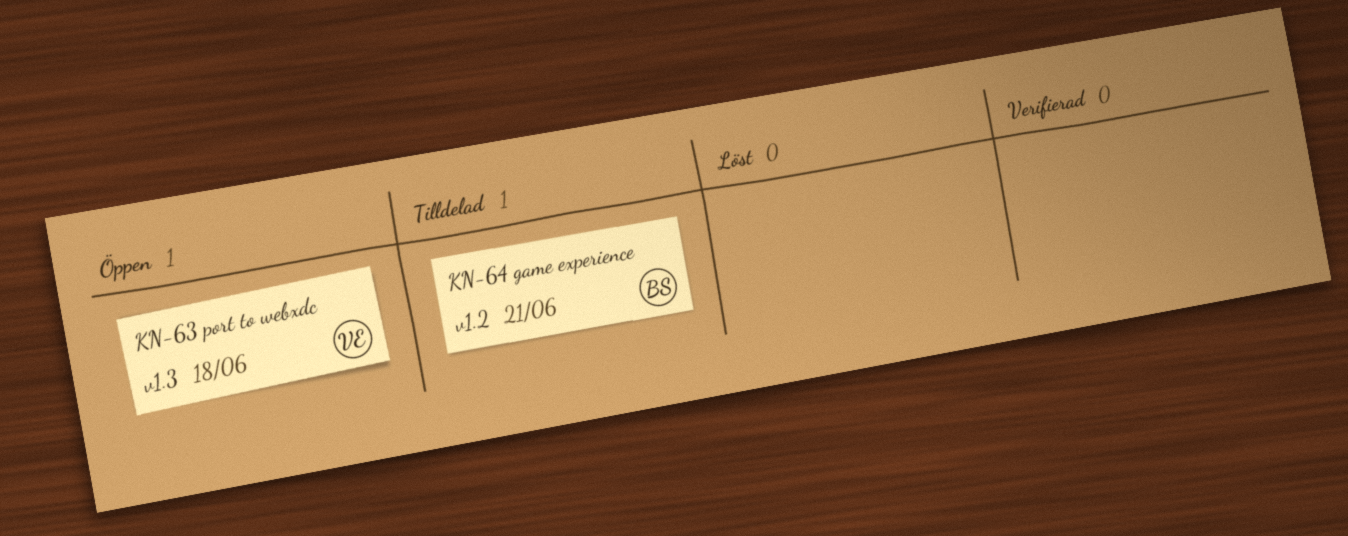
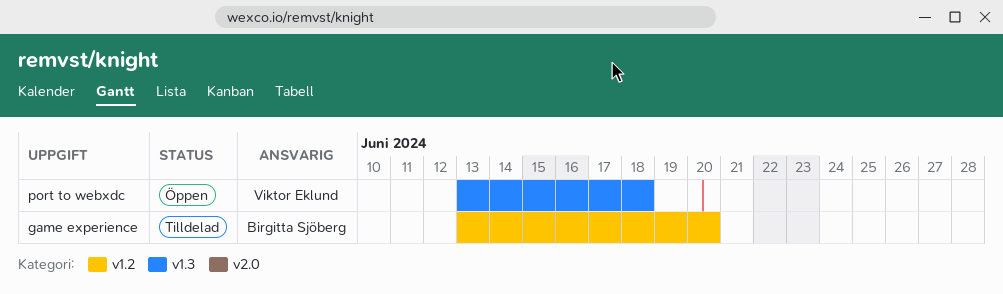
game experience, due: Jun 21 -> Jun 20

